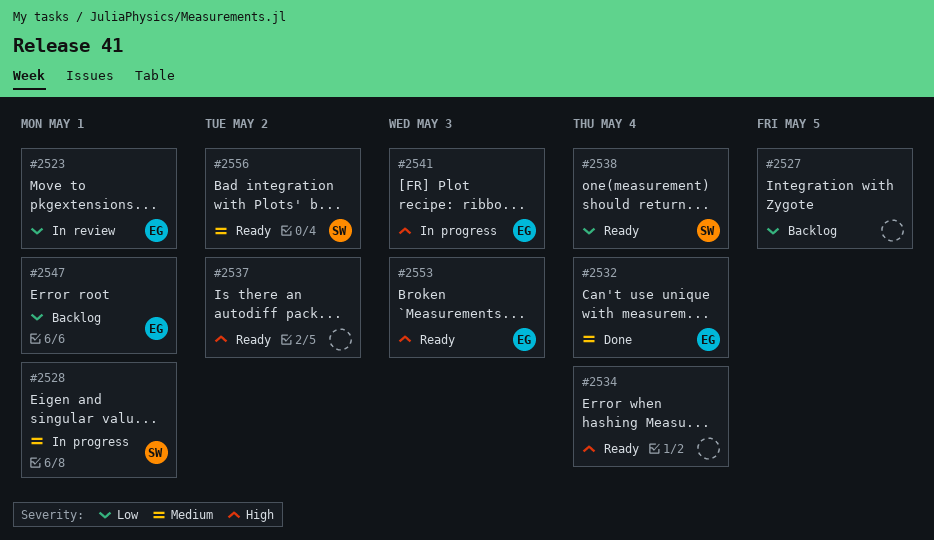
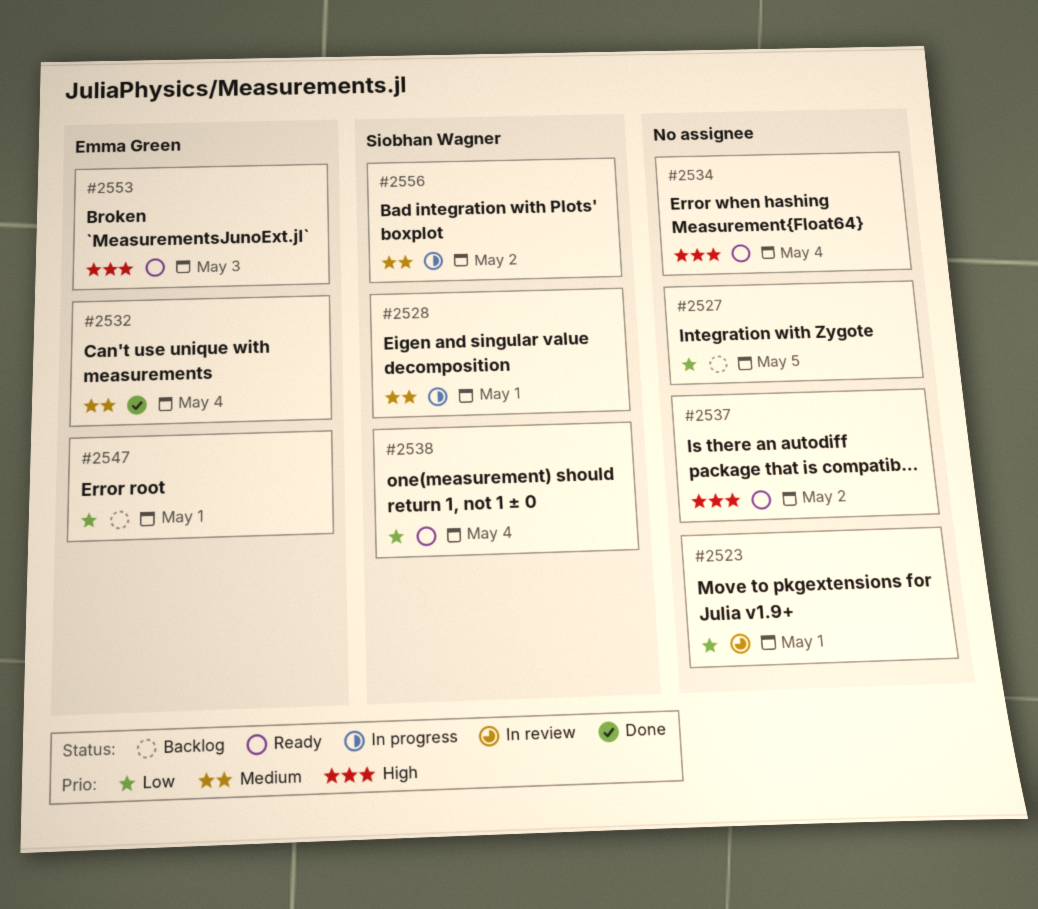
#2523, owner: Emma Green -> none
#2541: present -> none
#2556, status: Ready -> In progress

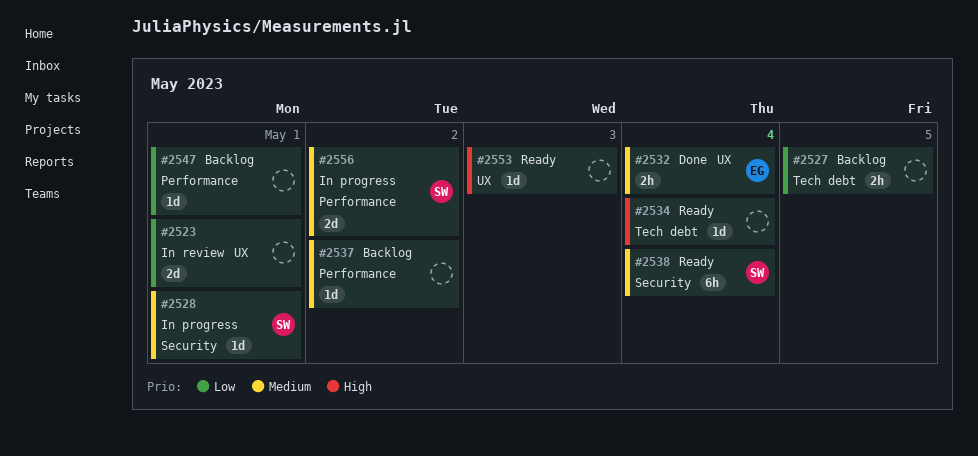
#2537, status: Ready -> Backlog
#2537, priority: High -> Medium
#2538, priority: Low -> Medium
#2547, owner: Emma Green -> none
#2553, owner: Emma Green -> none

